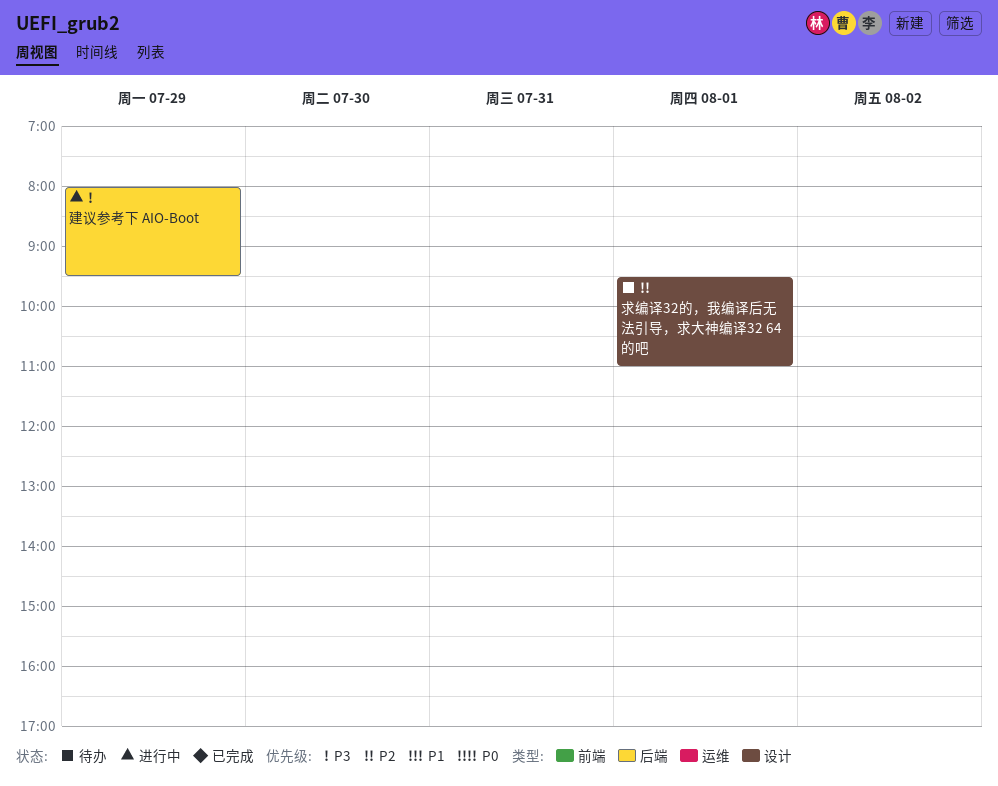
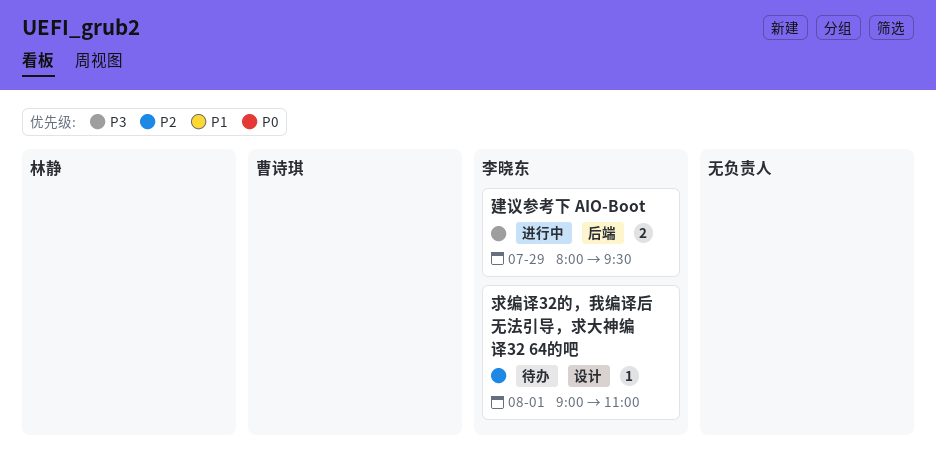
求编译32的，我编译后无法引导，求大神编译32 64的吧, begins: 09:30 -> 09:00

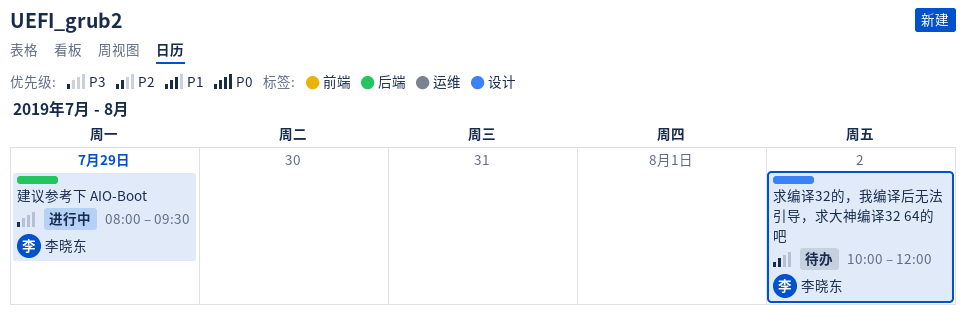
求编译32的，我编译后无法引导，求大神编译32 64的吧, day: Aug 1 -> Aug 2
求编译32的，我编译后无法引导，求大神编译32 64的吧, begins: 09:00 -> 10:00
求编译32的，我编译后无法引导，求大神编译32 64的吧, ends: 11:00 -> 12:00

